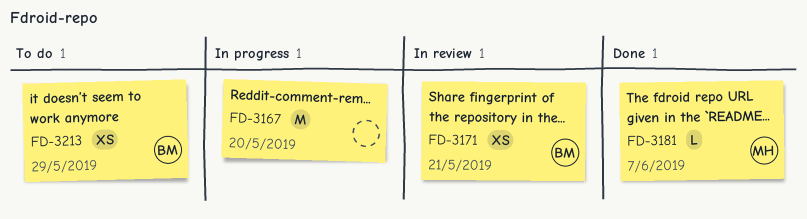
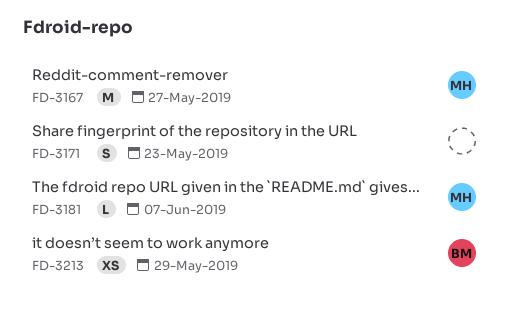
FD-3167, owner: none -> MH
FD-3167, due: May 20 -> May 27
FD-3171, owner: BM -> none
FD-3171, estimate: XS -> S
FD-3171, due: May 21 -> May 23

